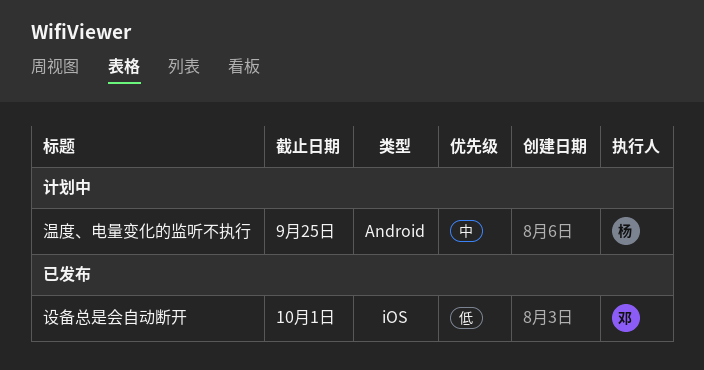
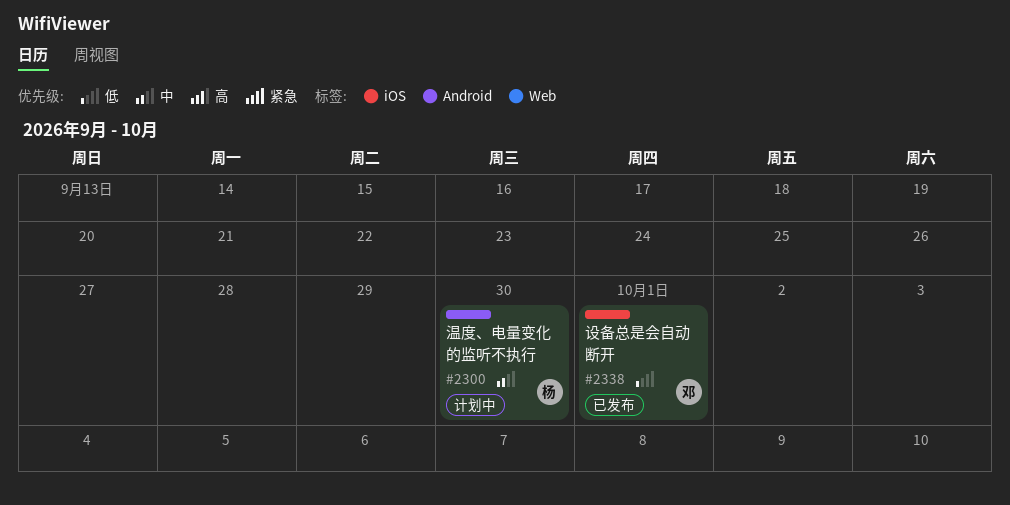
温度、电量变化的监听不执行, due: Sep 25 -> Sep 30

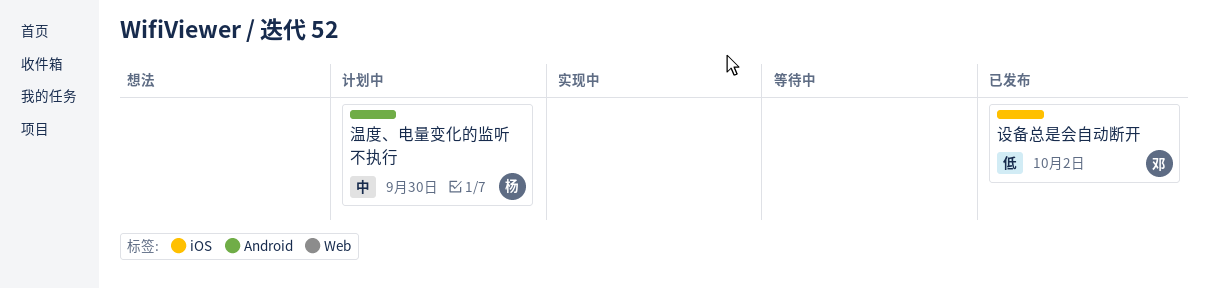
设备总是会自动断开, due: Oct 1 -> Oct 2

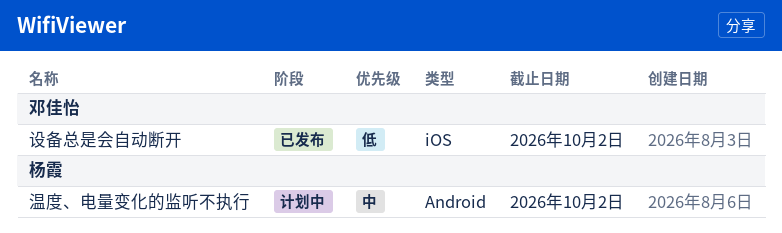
温度、电量变化的监听不执行, due: Sep 30 -> Oct 2

